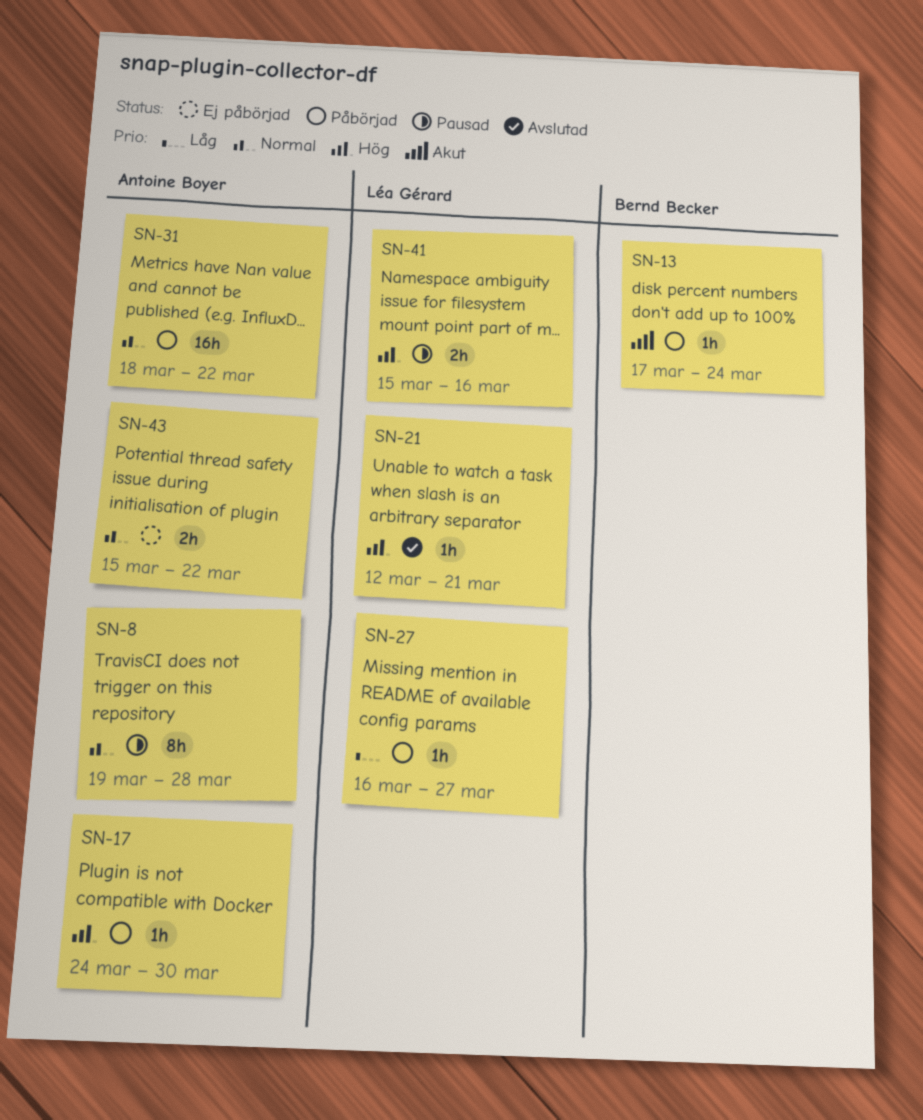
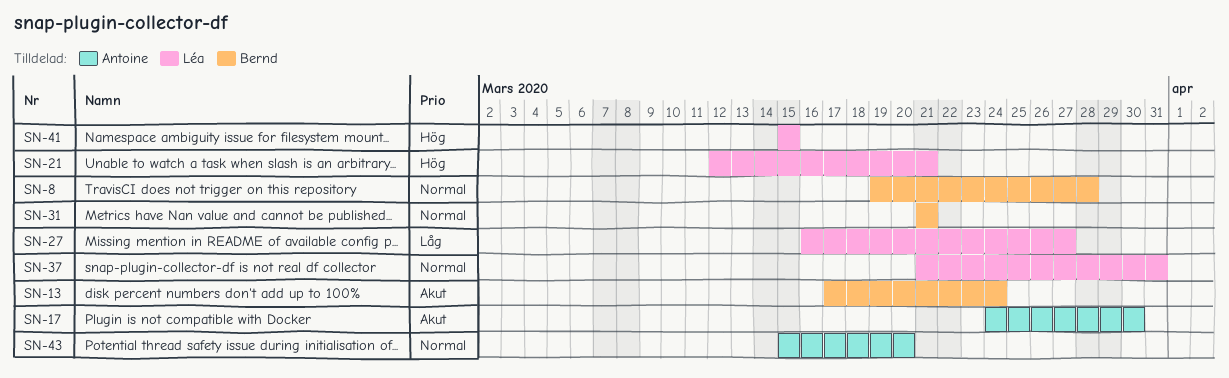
SN-8, owner: Antoine Boyer -> Bernd Becker
SN-17, priority: Hög -> Akut
SN-31, owner: Antoine Boyer -> Bernd Becker
SN-31, start: Mar 18 -> Mar 21
SN-31, due: Mar 22 -> Mar 21
SN-37: none -> present
SN-41, due: Mar 16 -> Mar 15
SN-43, due: Mar 22 -> Mar 20

